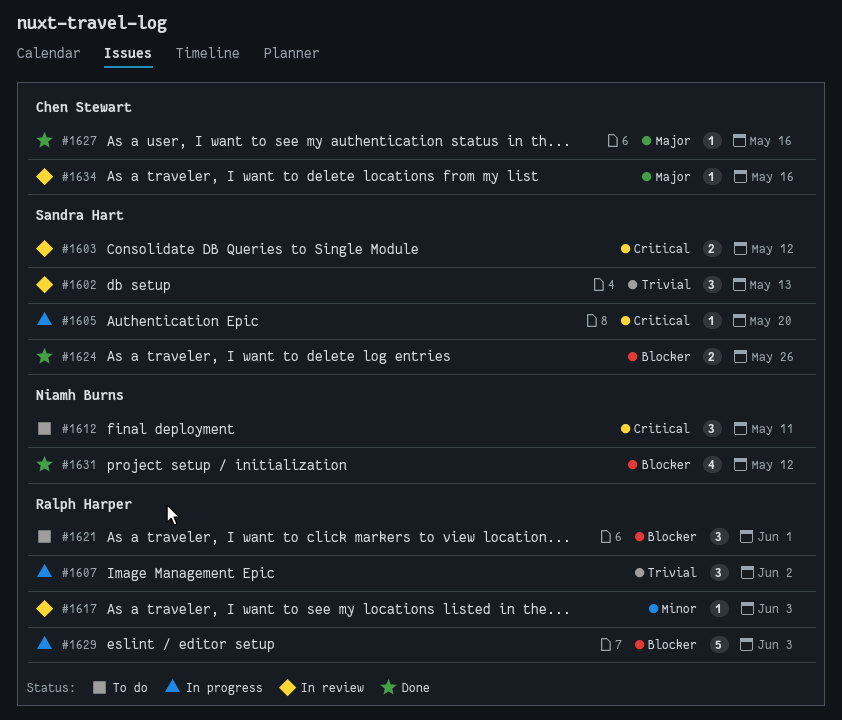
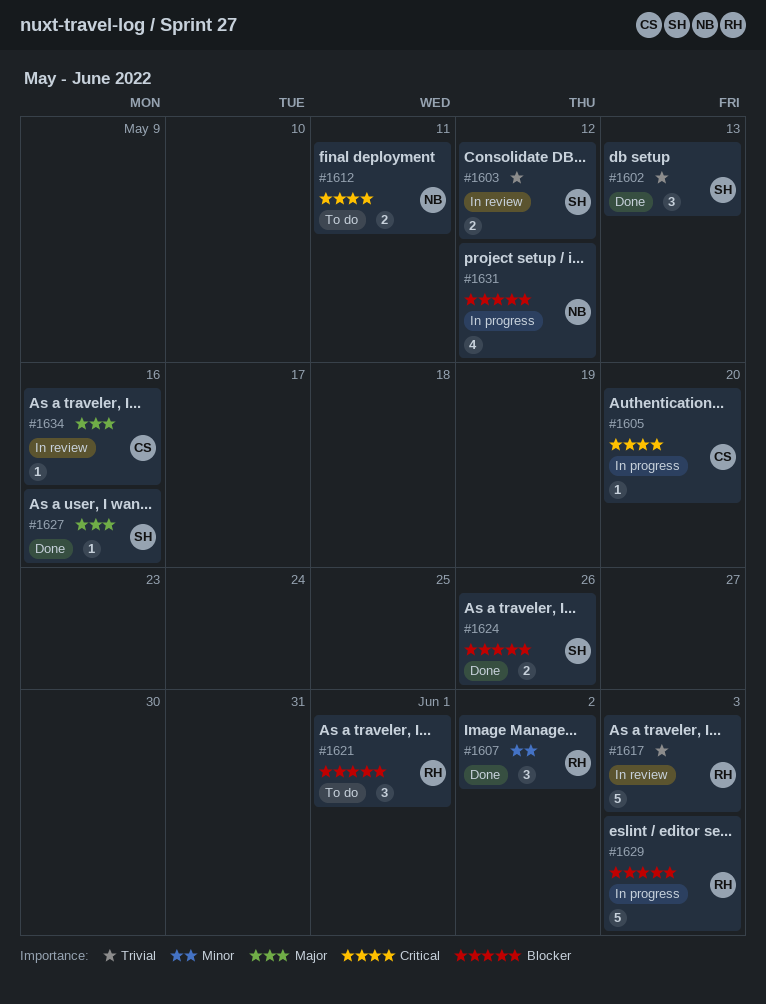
#1602, status: In review -> Done
#1603, priority: Critical -> Trivial
#1605, owner: Sandra Hart -> Chen Stewart
#1607, status: In progress -> Done
#1607, priority: Trivial -> Minor
#1612, estimate: 3 -> 2
#1617, priority: Minor -> Trivial
#1617, estimate: 1 -> 5
#1627, owner: Chen Stewart -> Sandra Hart
#1631, status: Done -> In progress

